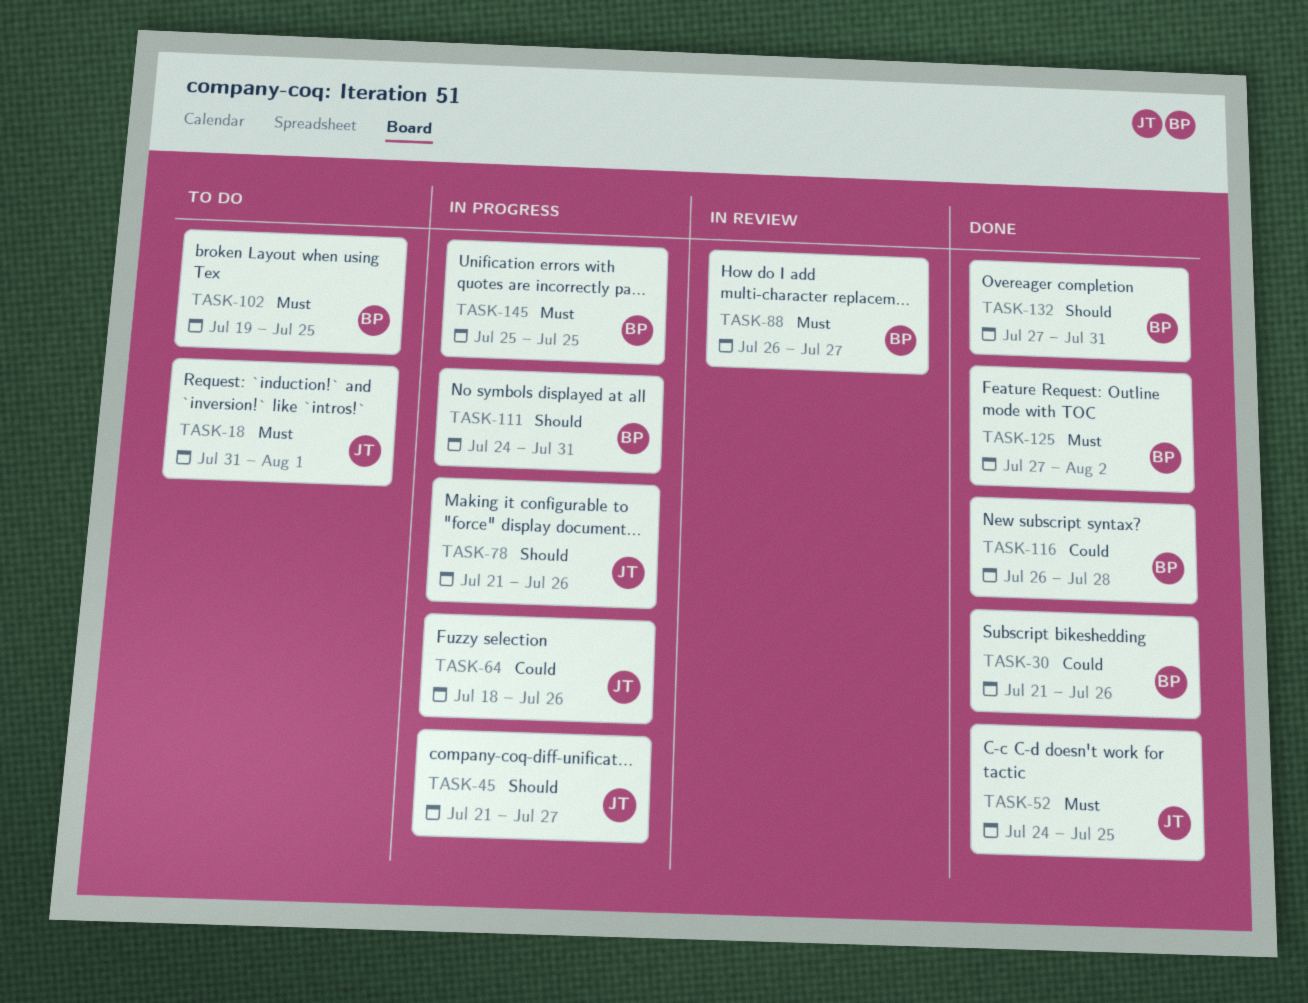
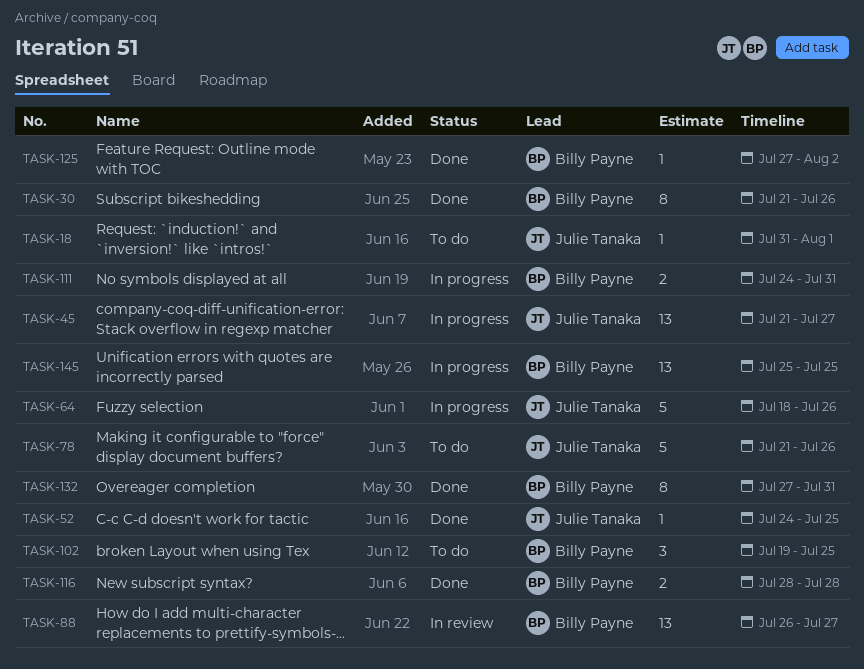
TASK-78, status: In progress -> To do
TASK-116, start: Jul 26 -> Jul 28

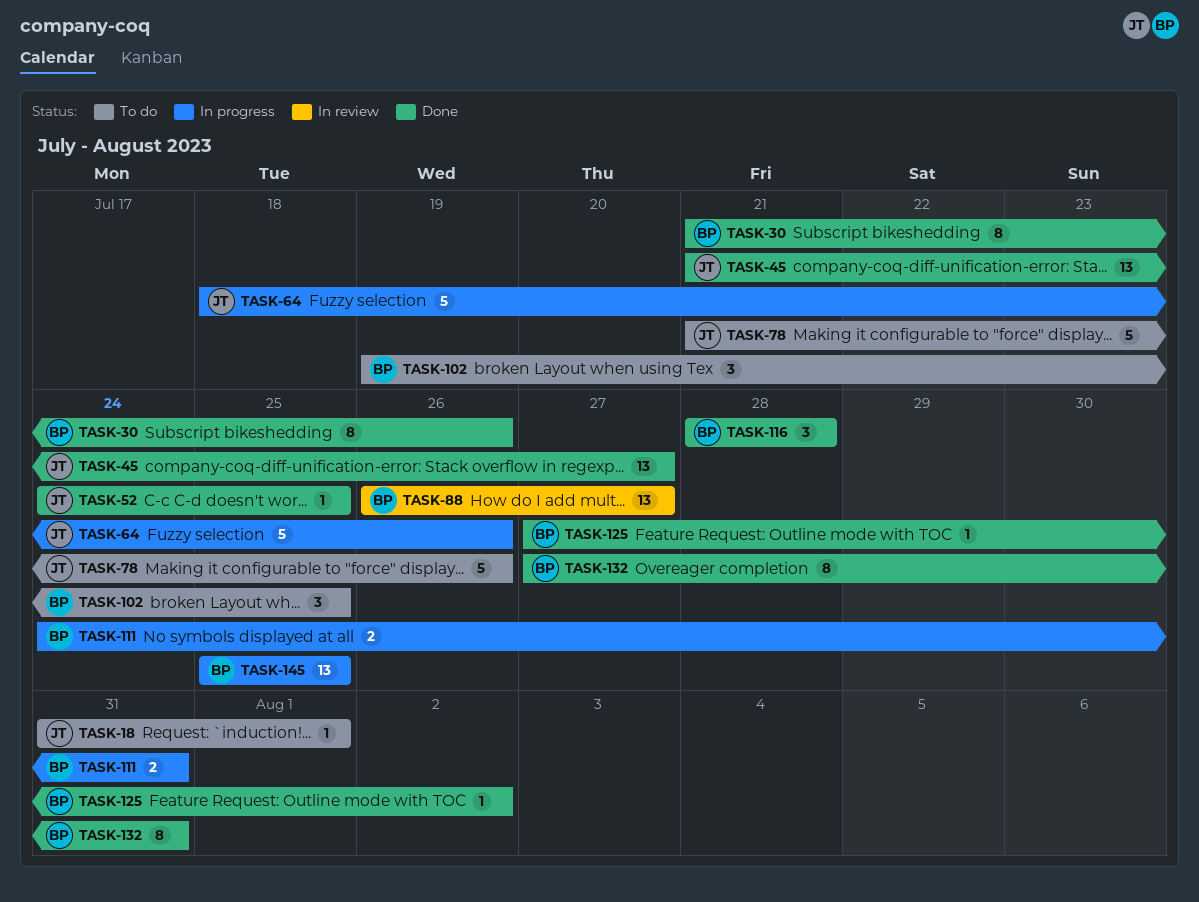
TASK-45, status: In progress -> Done
TASK-116, estimate: 2 -> 3

